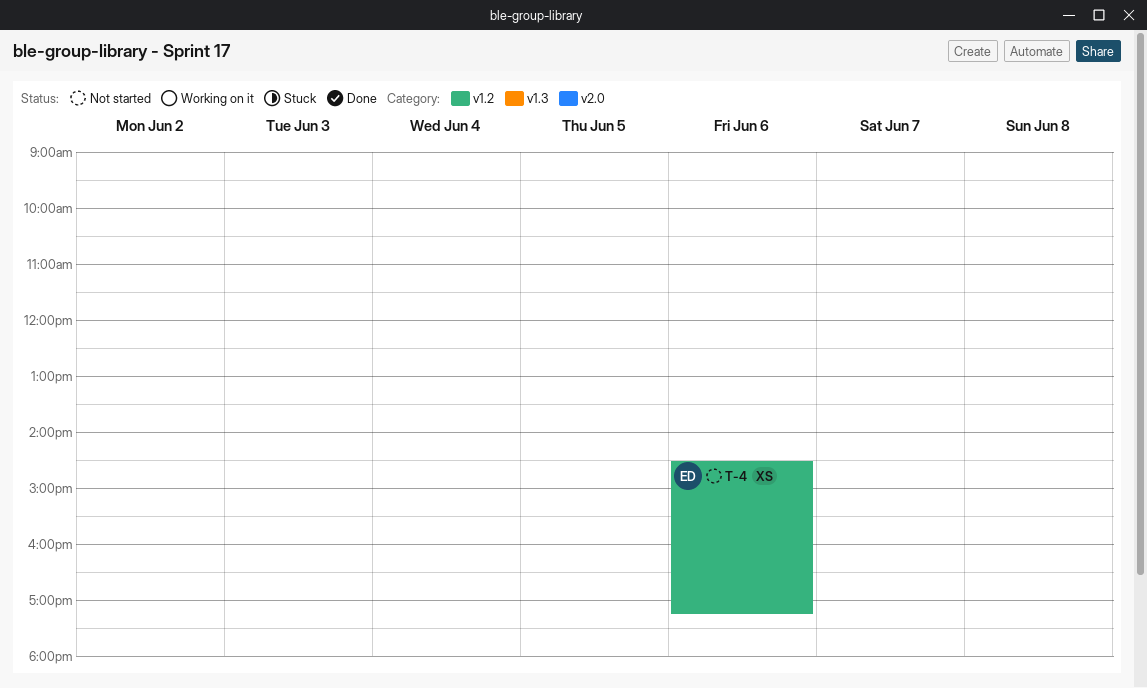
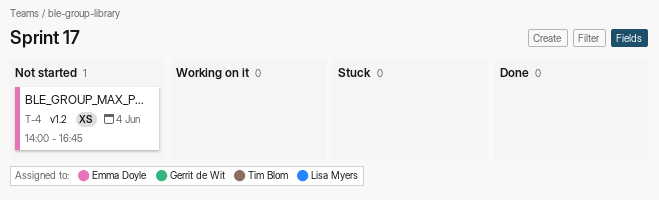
T-4, day: Jun 6 -> Jun 4
T-4, begins: 14:30 -> 14:00
T-4, ends: 17:15 -> 16:45

